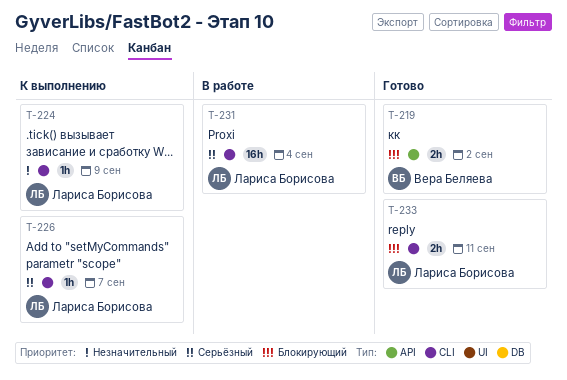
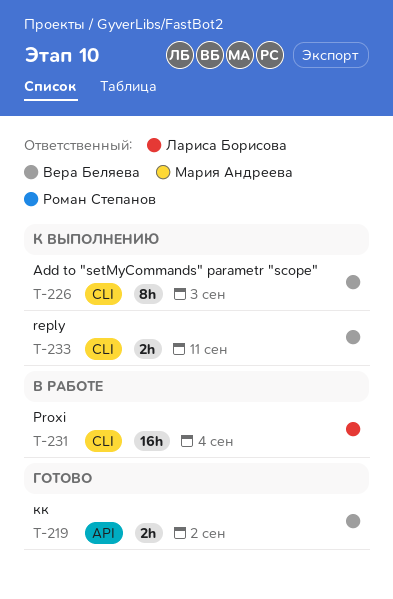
T-224: present -> none
T-226, owner: Лариса Борисова -> Вера Беляева
T-226, estimate: 1h -> 8h
T-226, due: Sep 7 -> Sep 3
T-233, status: Готово -> К выполнению
T-233, owner: Лариса Борисова -> Вера Беляева

